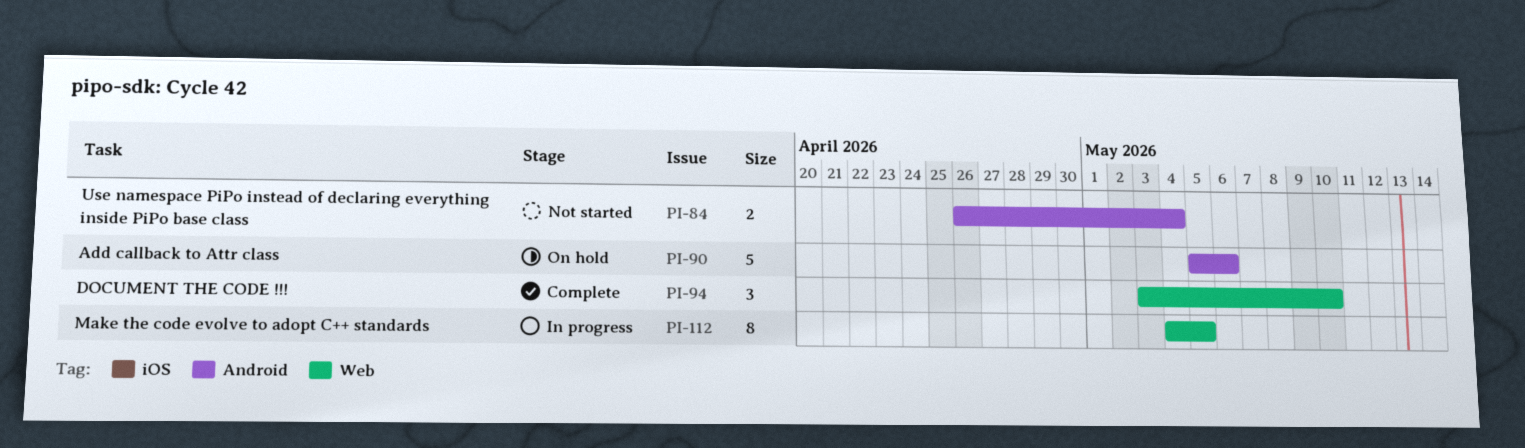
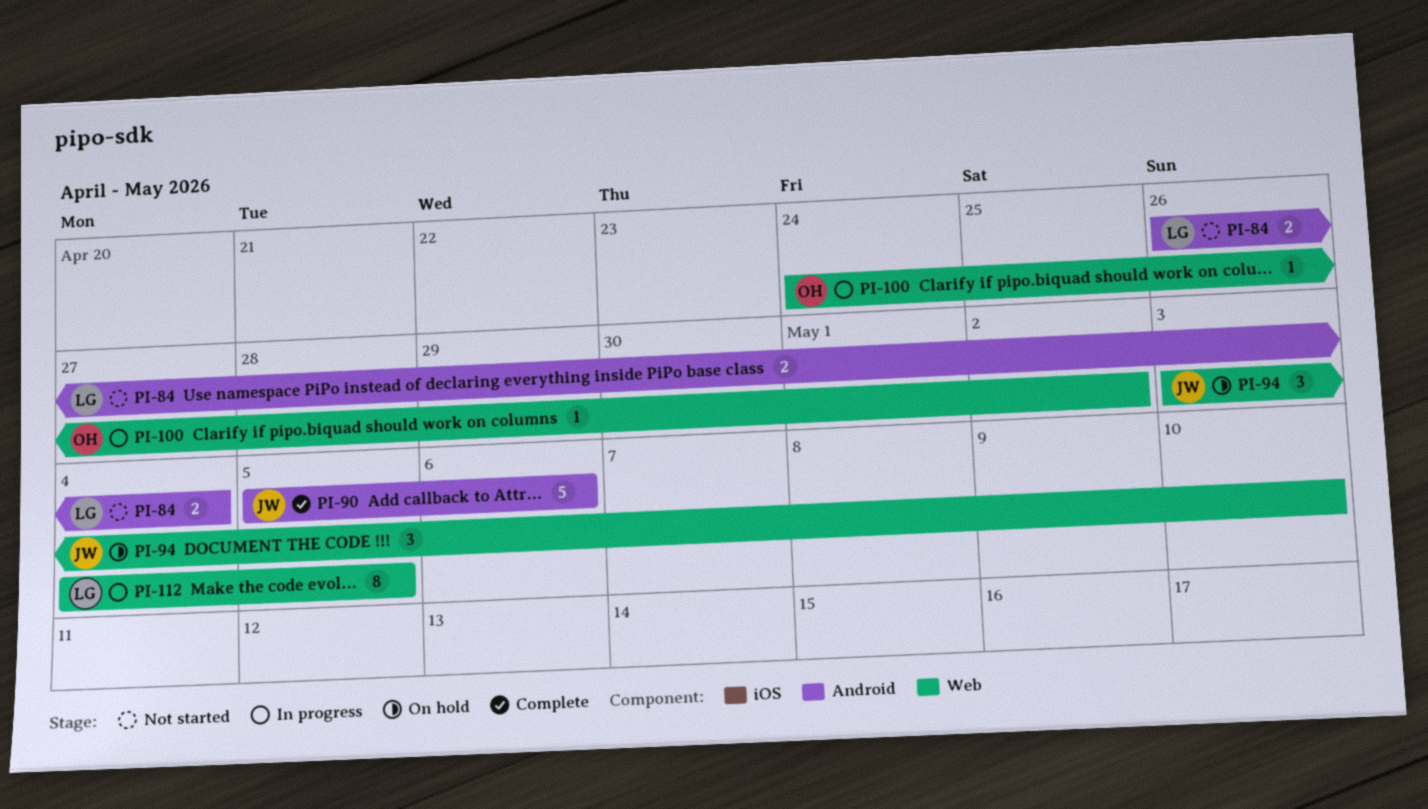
PI-90, status: On hold -> Complete
PI-94, status: Complete -> On hold
PI-100: none -> present

